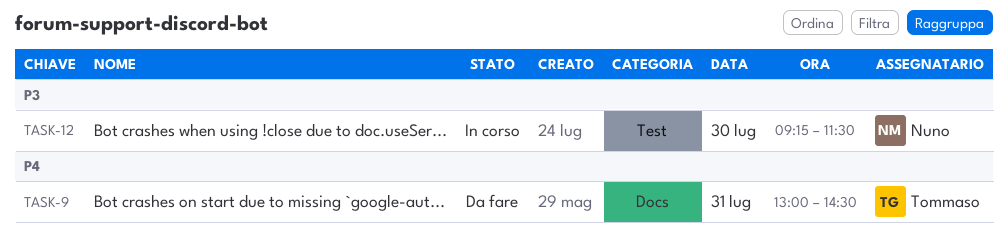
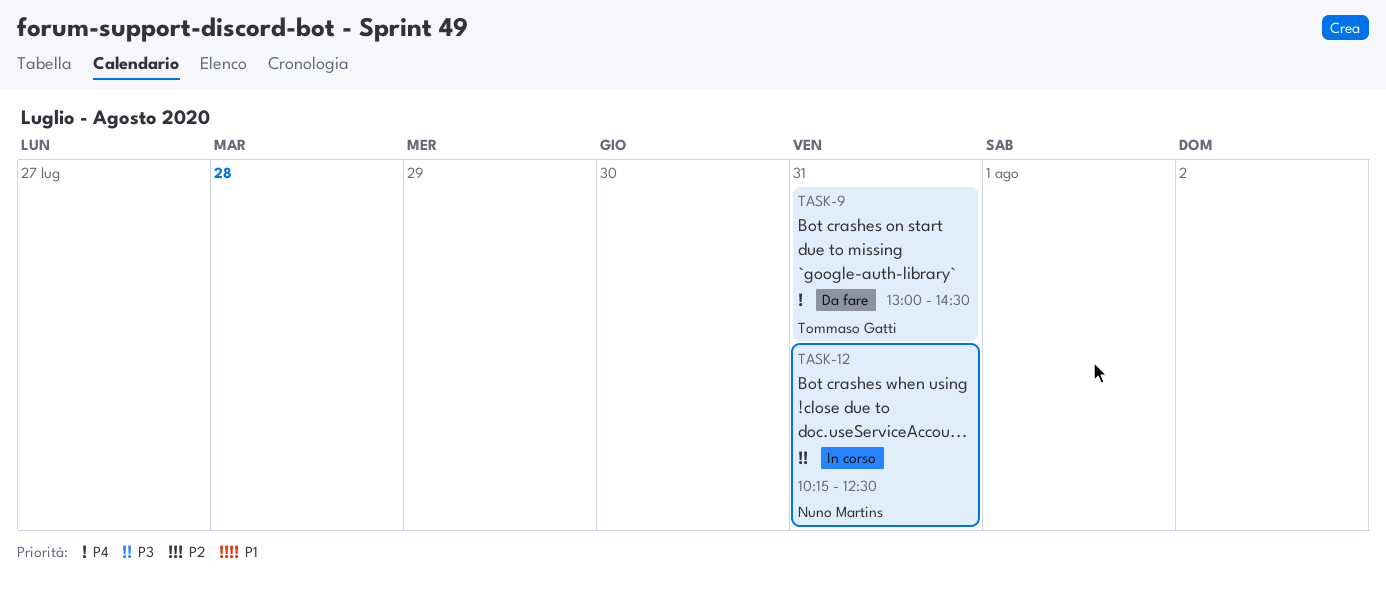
TASK-12, day: Jul 30 -> Jul 31
TASK-12, begins: 09:15 -> 10:15
TASK-12, ends: 11:30 -> 12:30

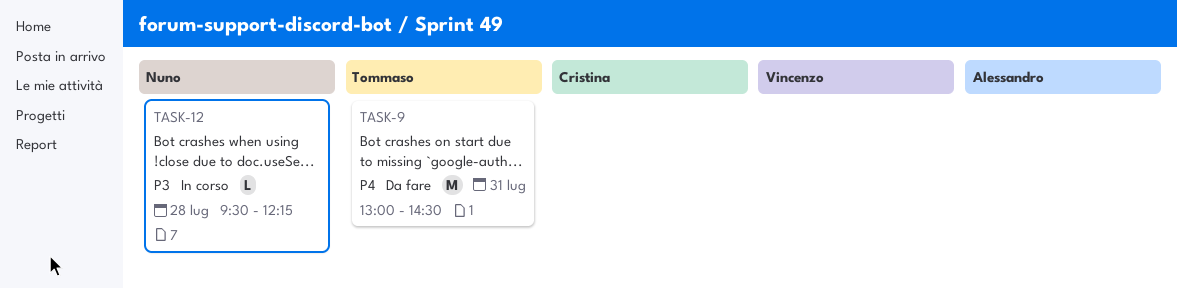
TASK-12, day: Jul 31 -> Jul 28
TASK-12, begins: 10:15 -> 09:30
TASK-12, ends: 12:30 -> 12:15

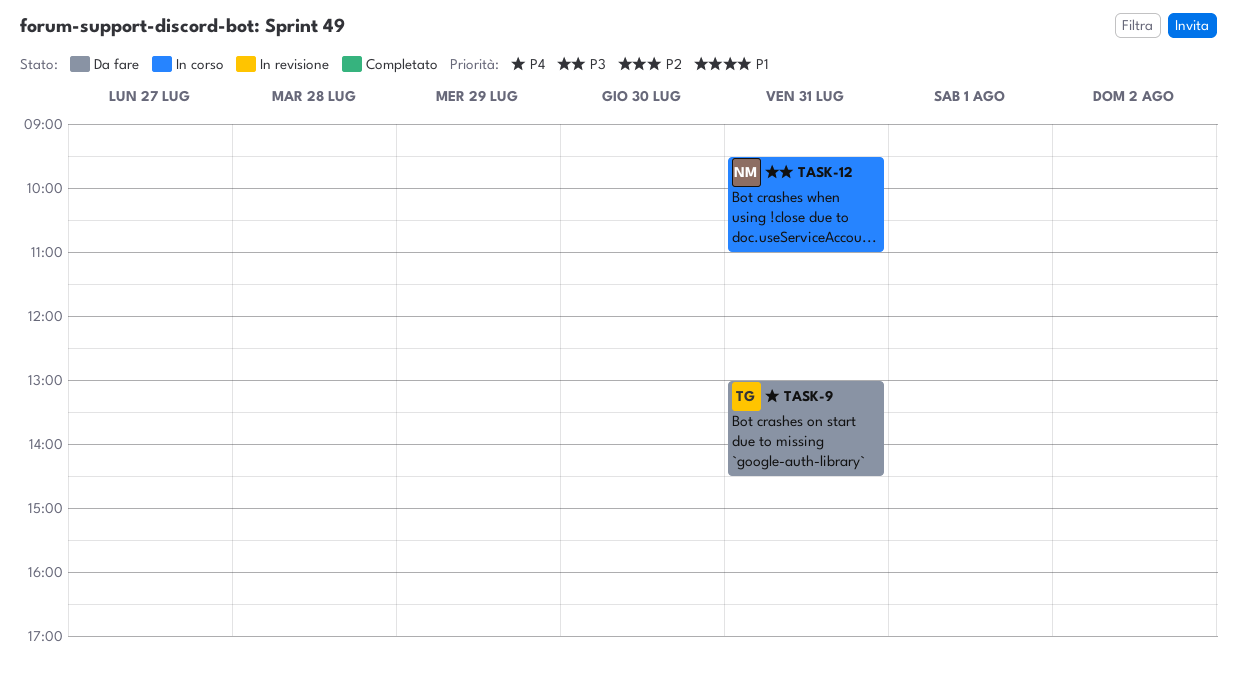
TASK-12, day: Jul 28 -> Jul 31
TASK-12, ends: 12:15 -> 11:00

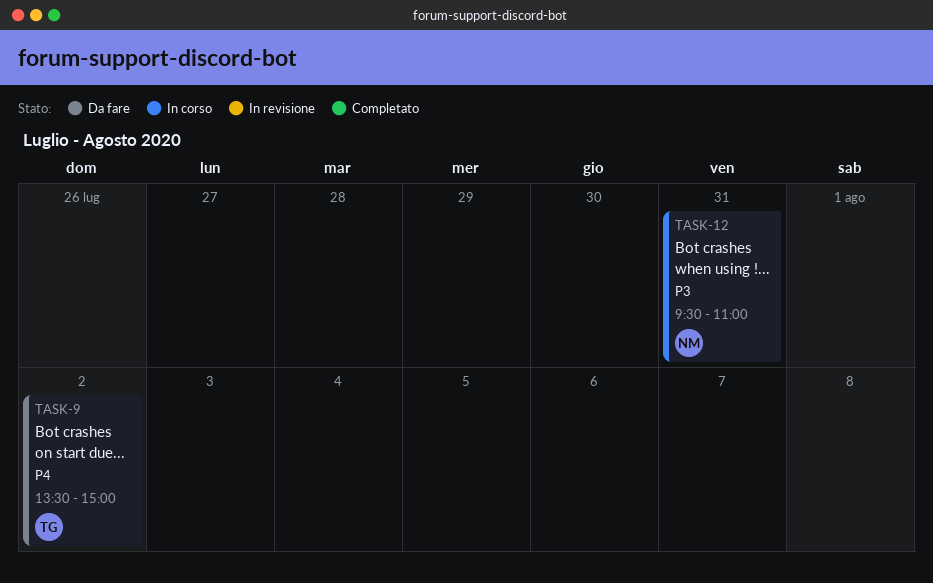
TASK-9, day: Jul 31 -> Aug 2
TASK-9, begins: 13:00 -> 13:30
TASK-9, ends: 14:30 -> 15:00

